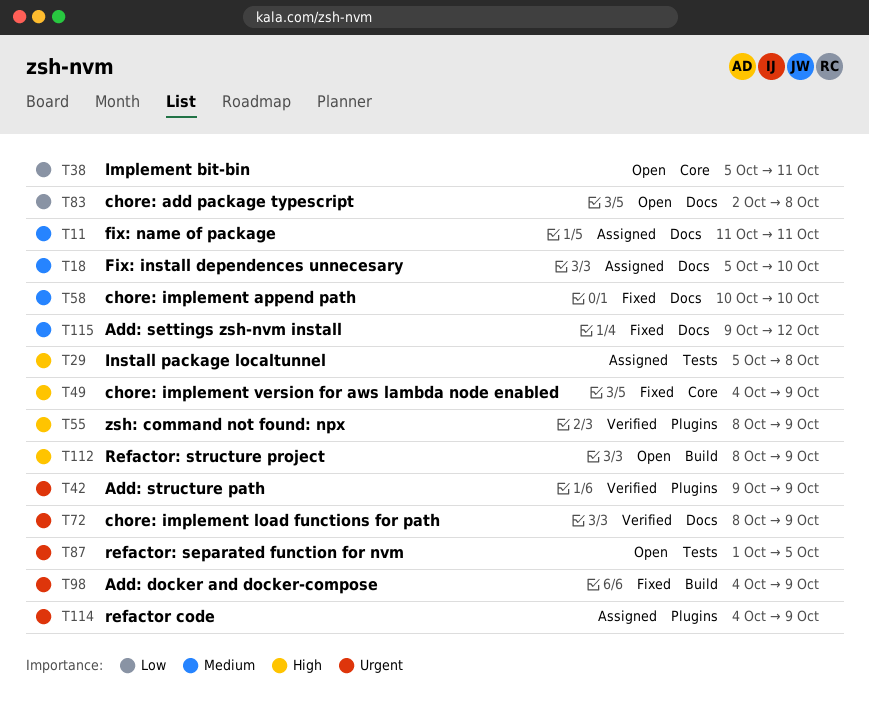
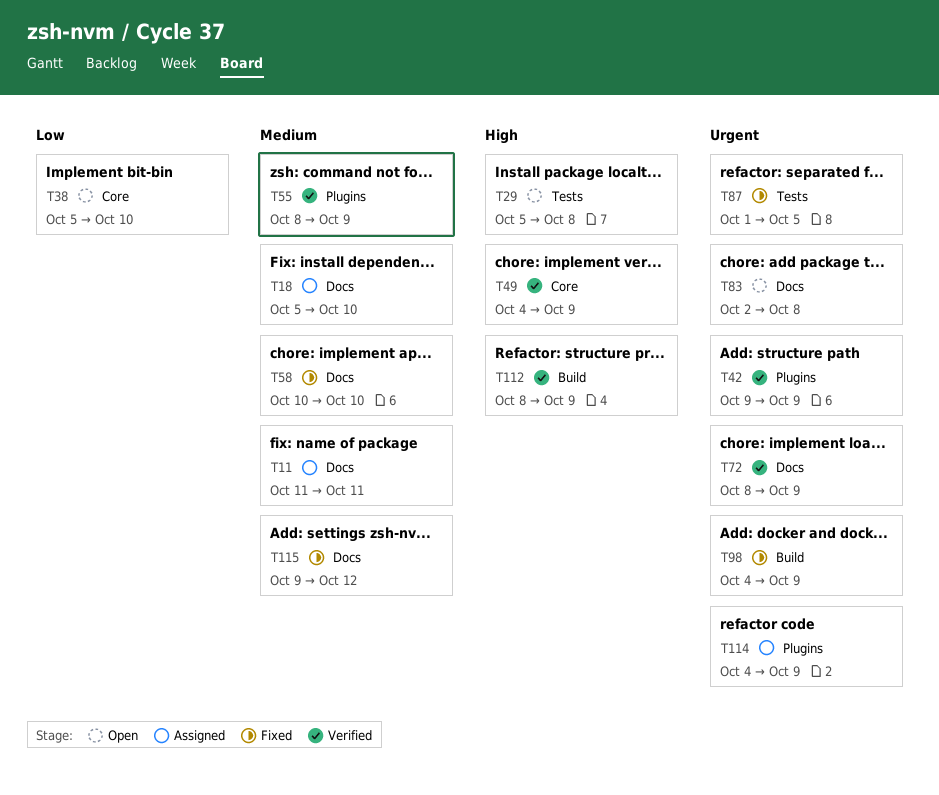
T29, status: Assigned -> Open
T38, due: Oct 11 -> Oct 10
T49, status: Fixed -> Verified
T55, priority: High -> Medium
T83, priority: Low -> Urgent
T87, status: Open -> Fixed
T112, status: Open -> Verified

